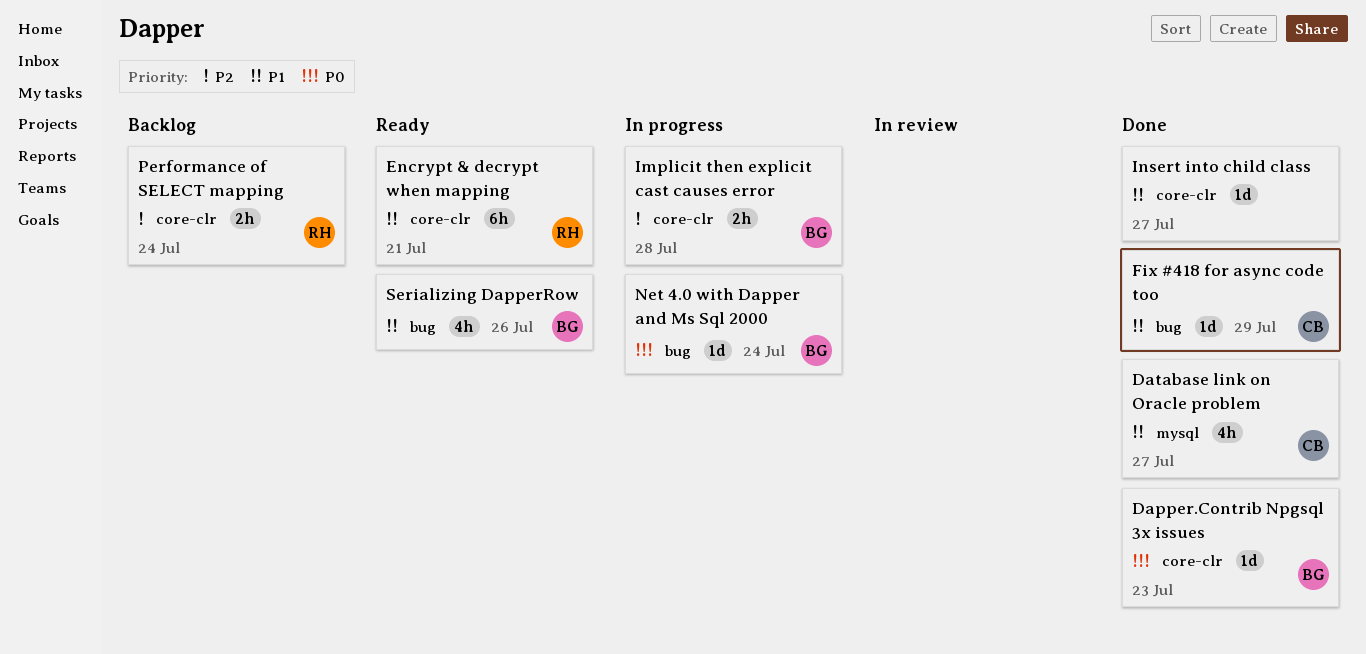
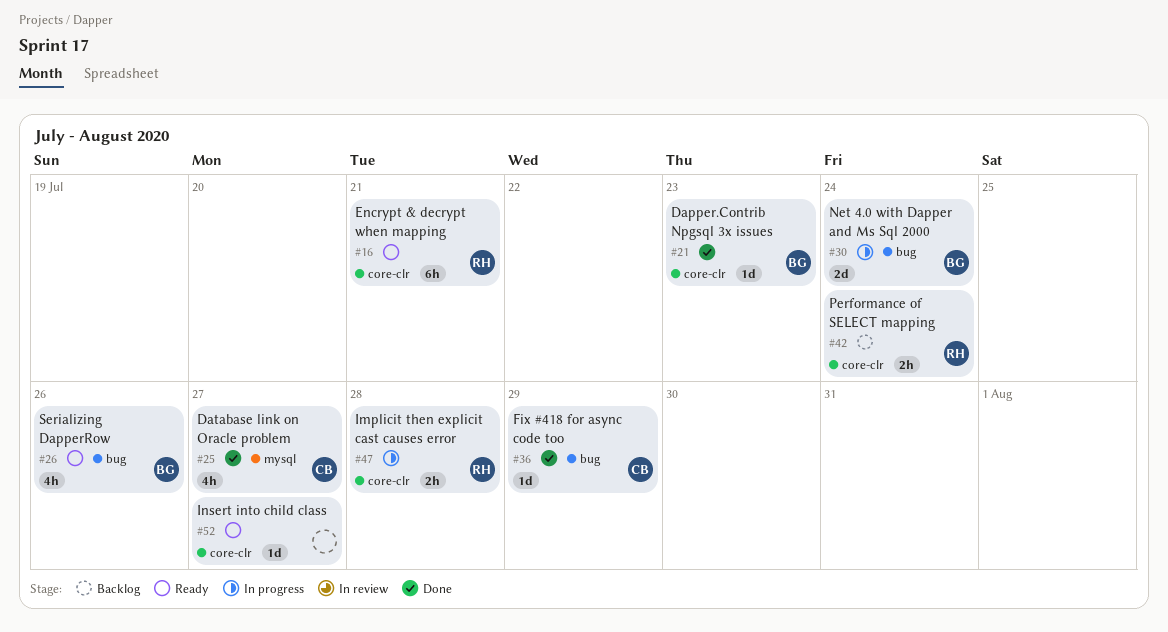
Implicit then explicit cast causes error, owner: BG -> RH
Insert into child class, status: Done -> Ready
Net 4.0 with Dapper and Ms Sql 2000, estimate: 1d -> 2d

